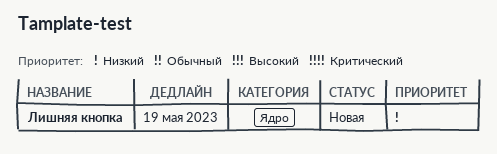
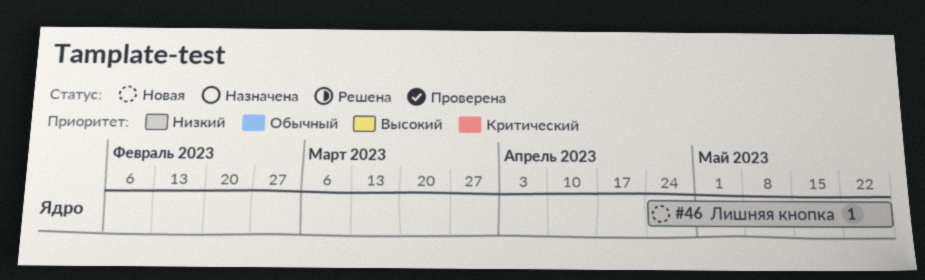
Лишняя кнопка, due: May 19 -> May 26

